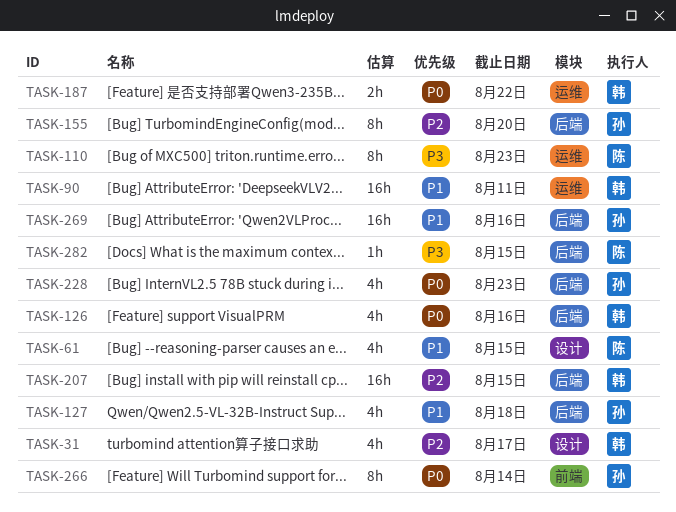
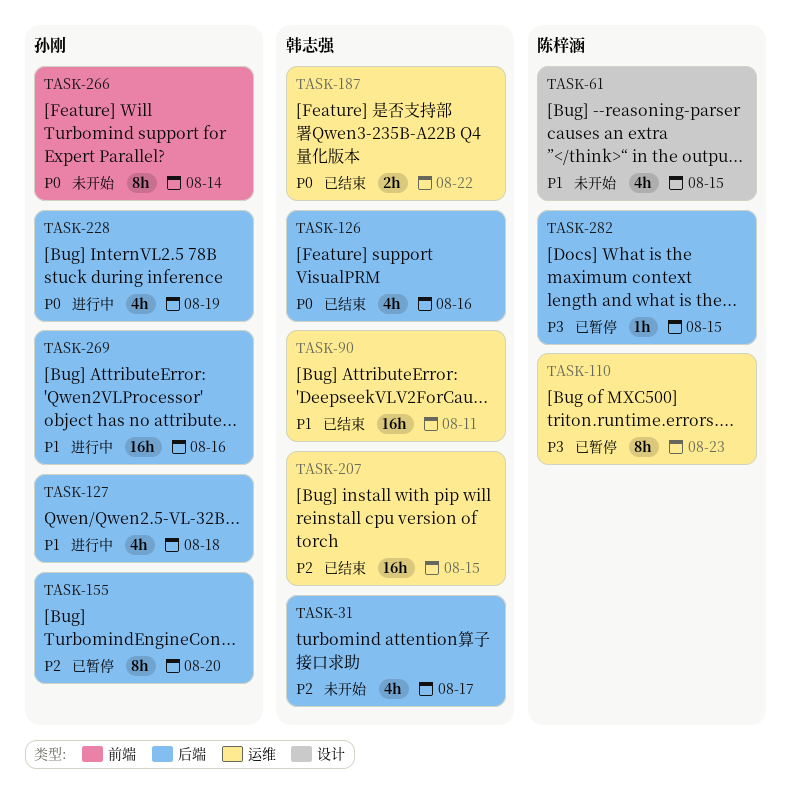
TASK-31, label: 设计 -> 后端
TASK-207, label: 后端 -> 运维
TASK-228, due: Aug 23 -> Aug 19

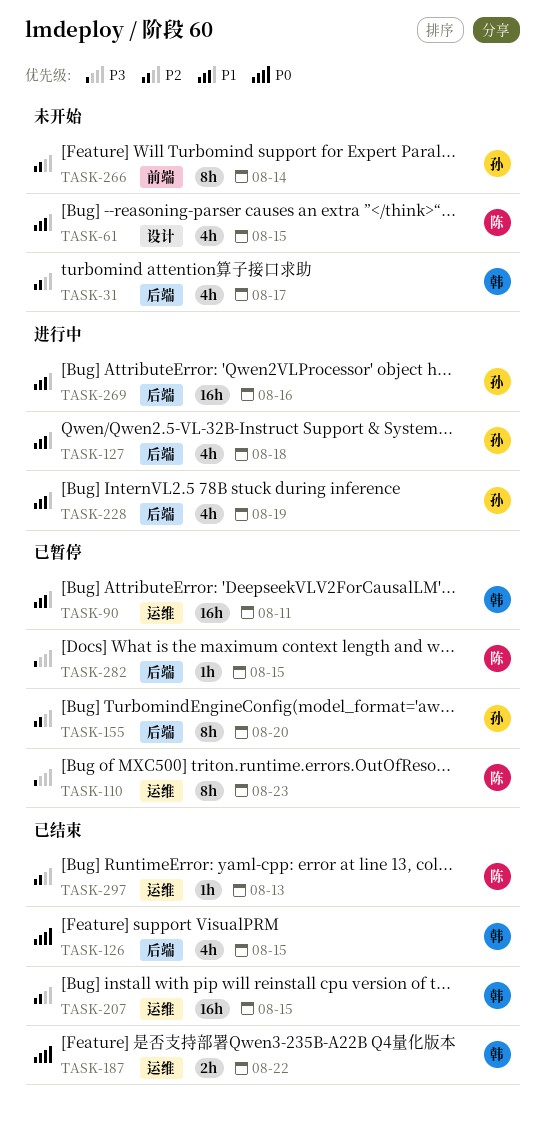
TASK-90, status: 已结束 -> 已暂停
TASK-126, due: Aug 16 -> Aug 15
TASK-228, priority: P0 -> P1
TASK-266, priority: P0 -> P2
TASK-297: none -> present

